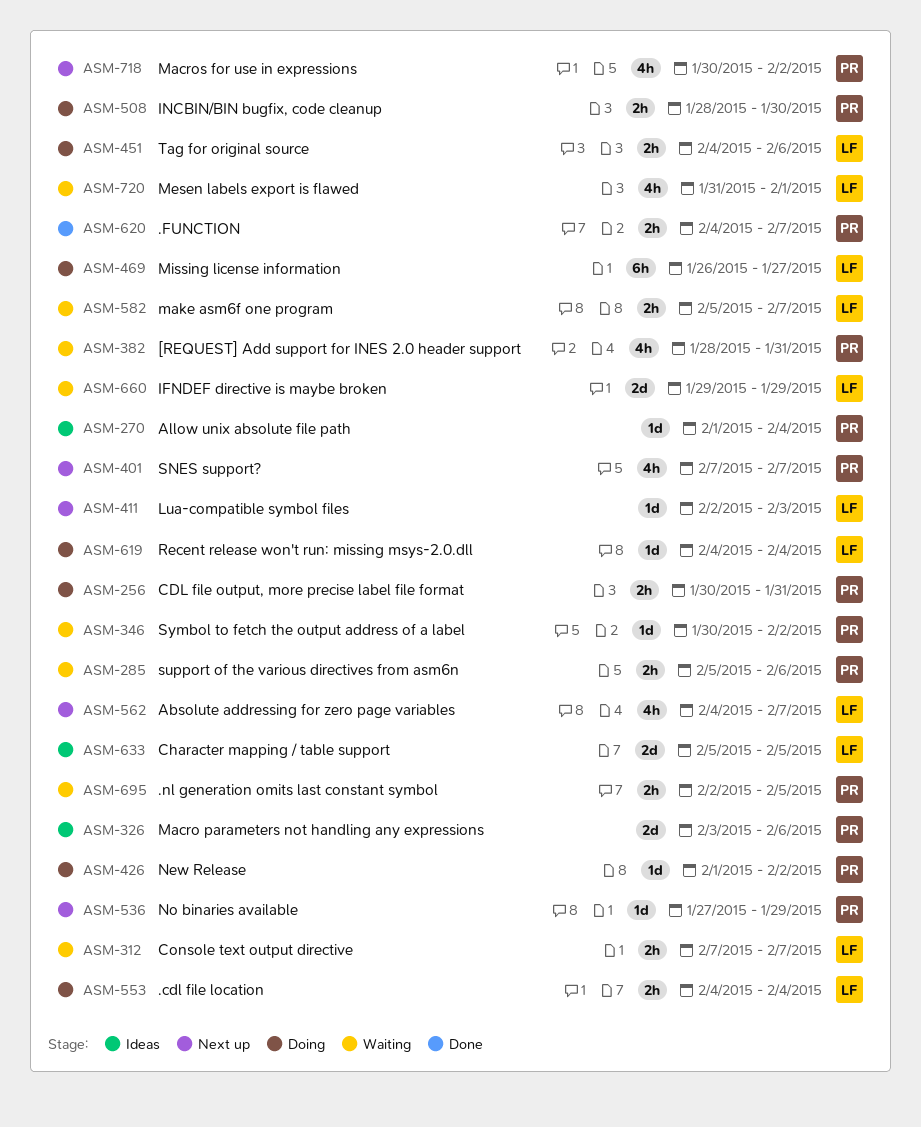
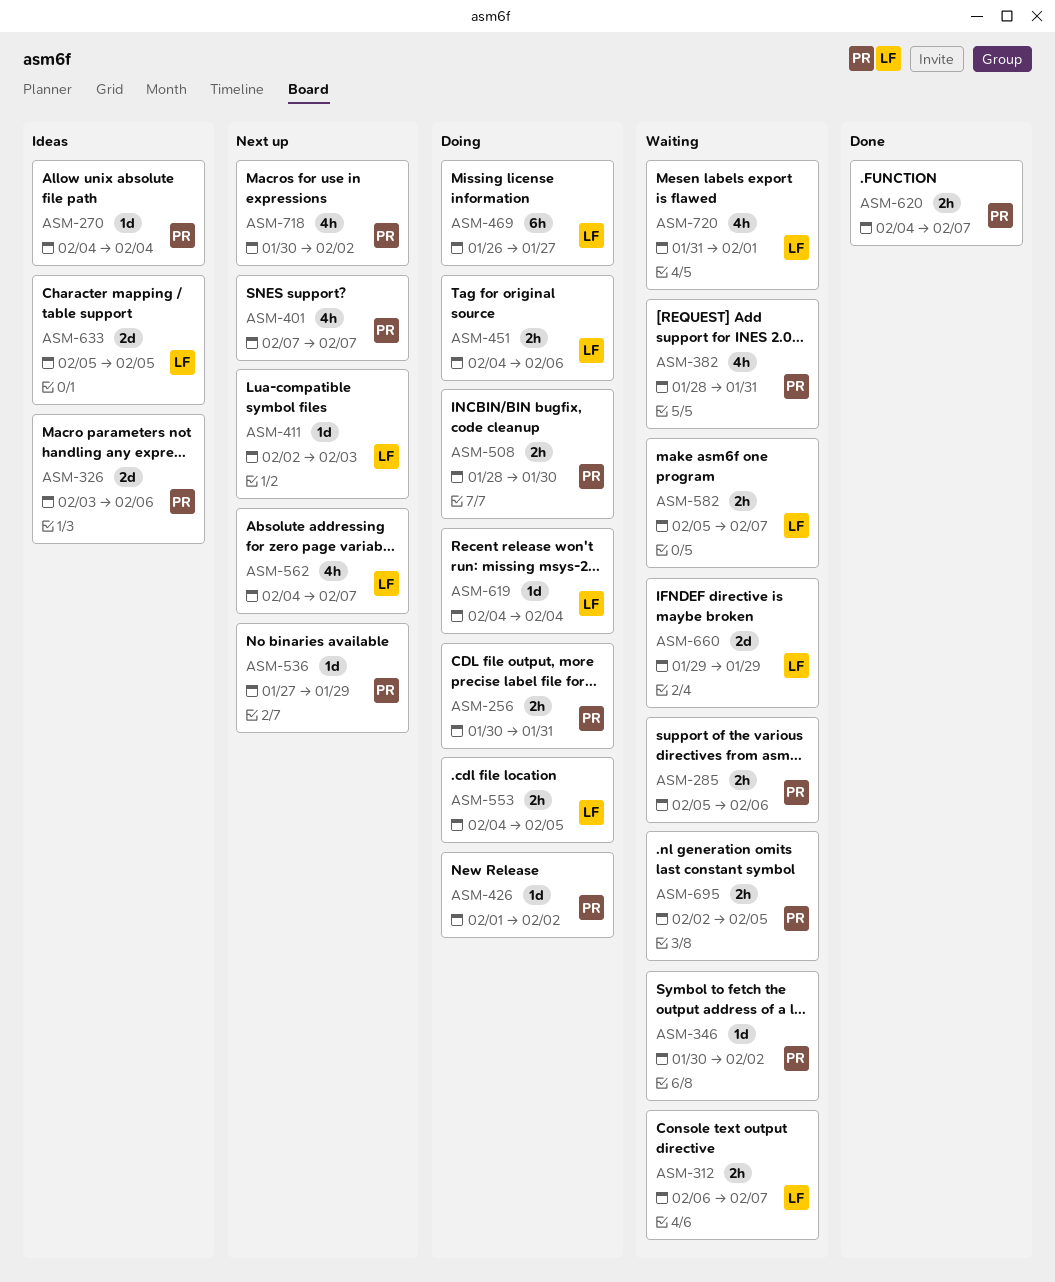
ASM-270, start: Feb 1 -> Feb 4
ASM-312, start: Feb 7 -> Feb 6
ASM-553, due: Feb 4 -> Feb 5

